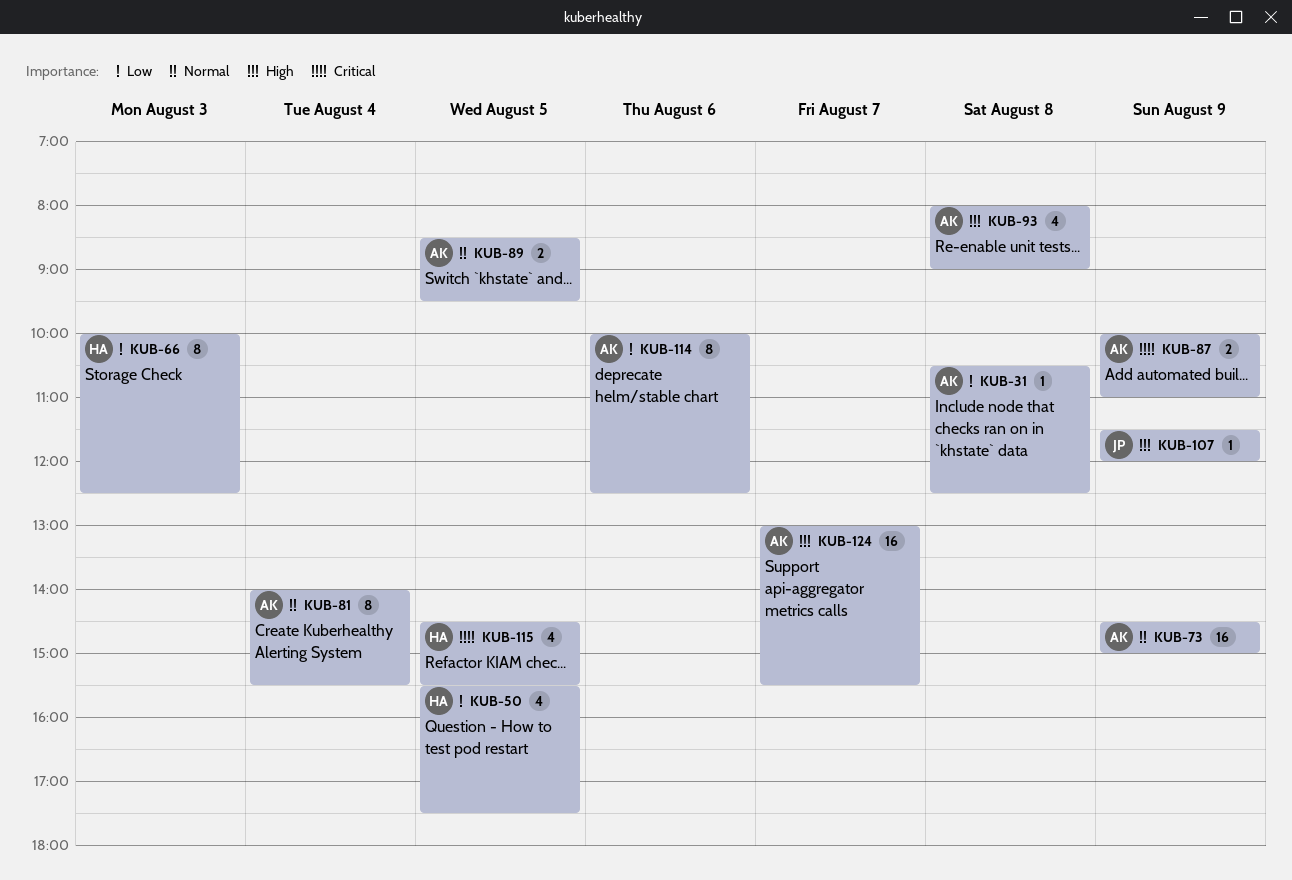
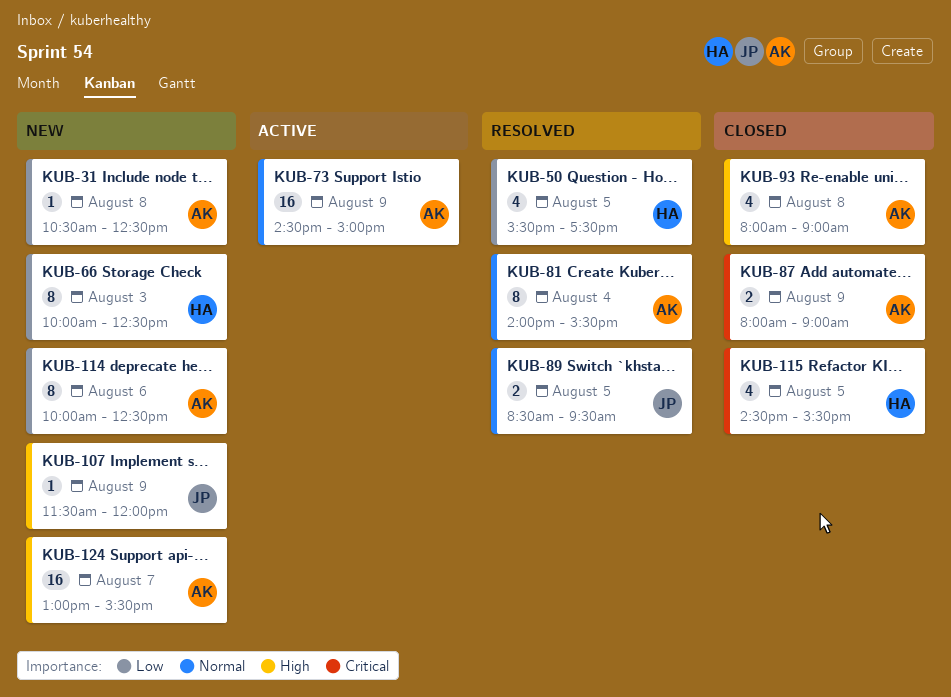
KUB-87, begins: 10:00 -> 08:00
KUB-87, ends: 11:00 -> 09:00
KUB-89, owner: AK -> JP

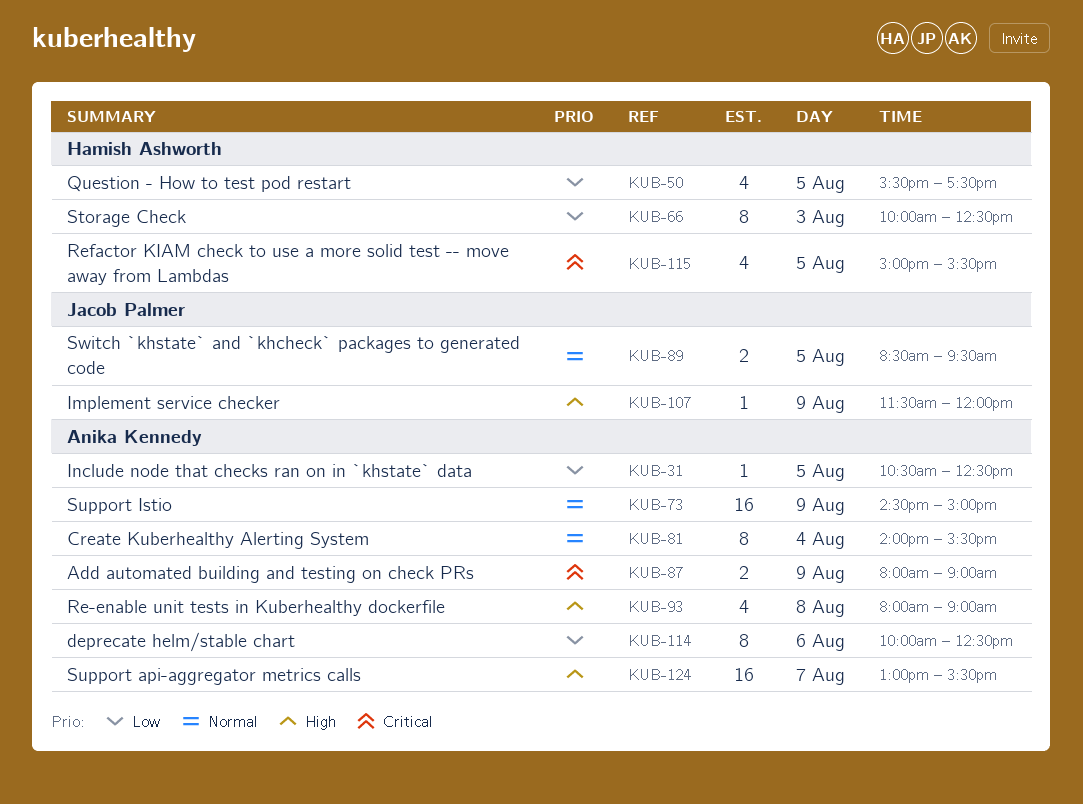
KUB-31, day: Aug 8 -> Aug 5
KUB-115, begins: 14:30 -> 15:00

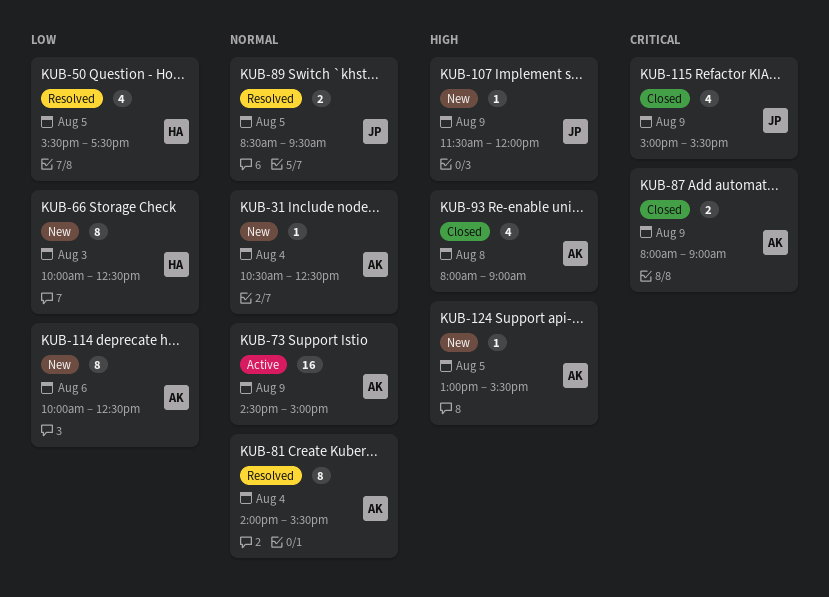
KUB-31, priority: Low -> Normal
KUB-31, day: Aug 5 -> Aug 4
KUB-115, owner: Hamish Ashworth -> Jacob Palmer
KUB-115, day: Aug 5 -> Aug 9
KUB-124, estimate: 16 -> 1
KUB-124, day: Aug 7 -> Aug 5

